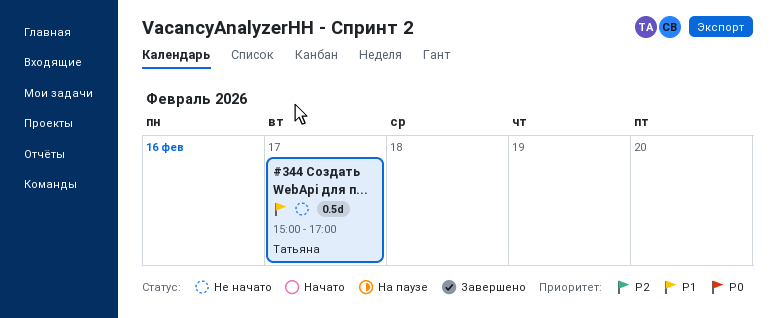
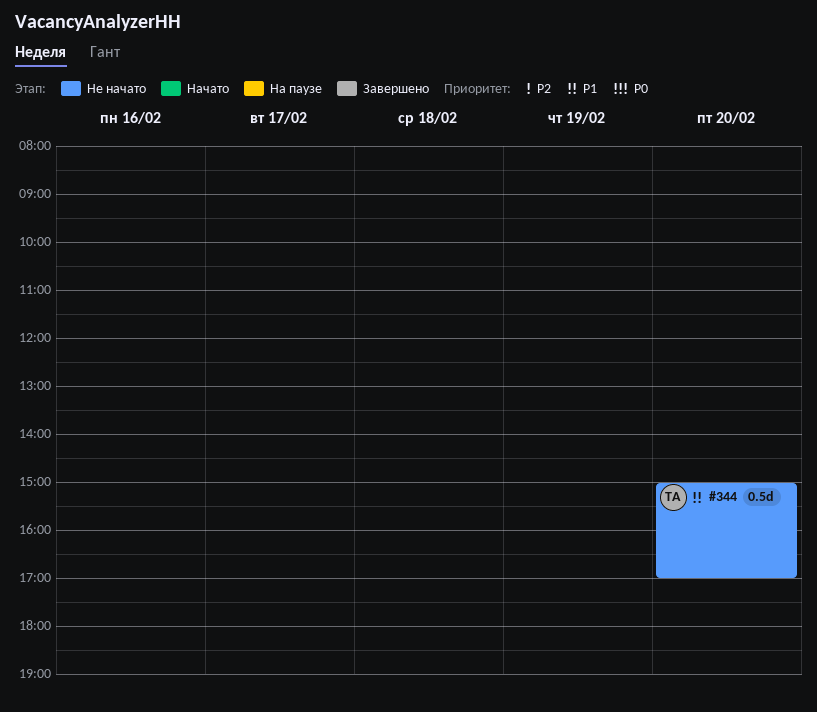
#344, day: Feb 17 -> Feb 20

